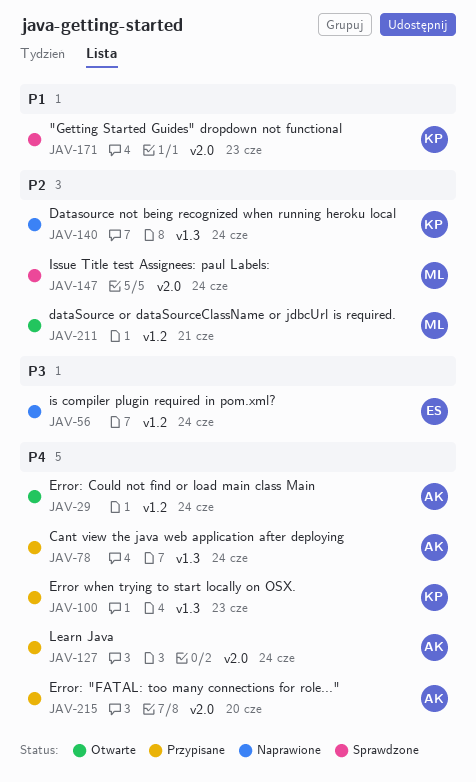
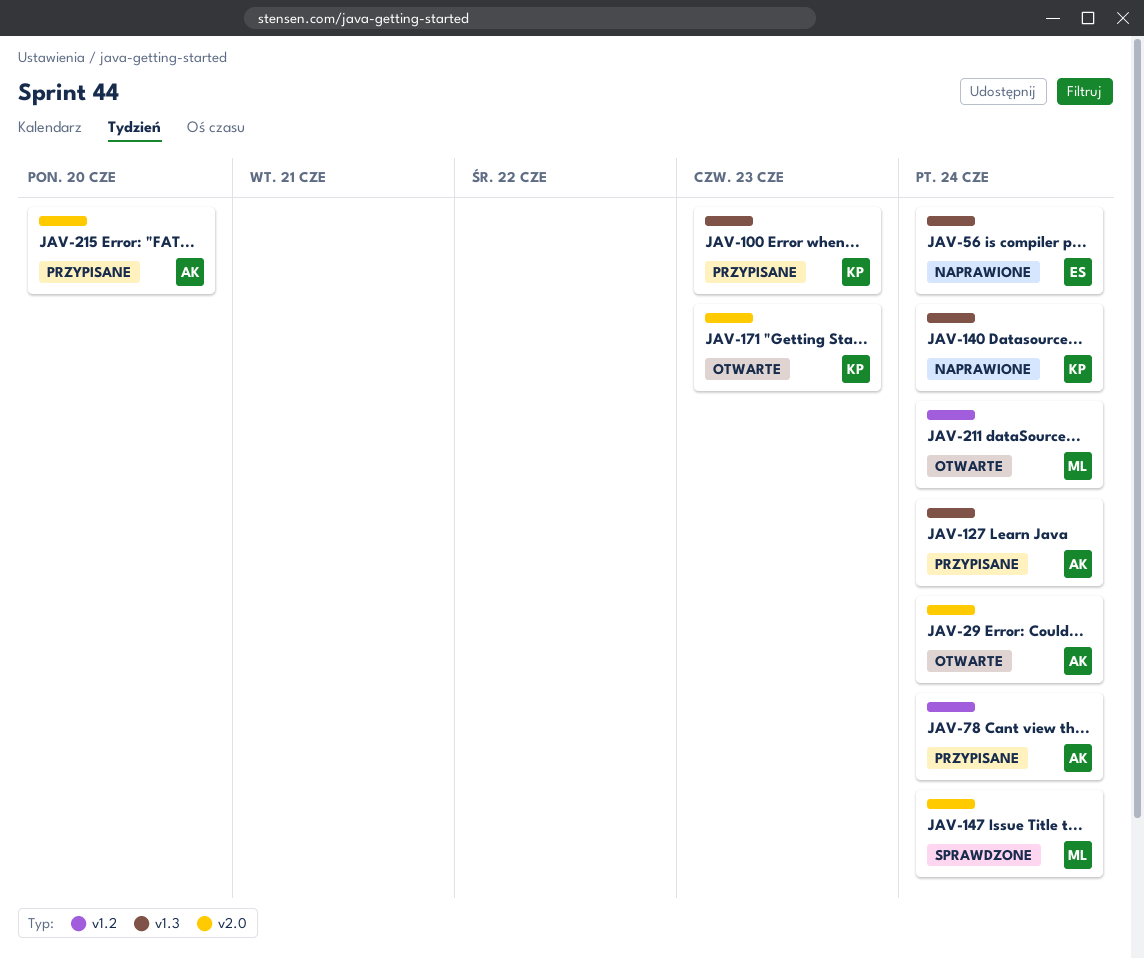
JAV-29, label: v1.2 -> v2.0
JAV-56, label: v1.2 -> v1.3
JAV-78, label: v1.3 -> v1.2
JAV-127, label: v2.0 -> v1.3
JAV-171, status: Sprawdzone -> Otwarte
JAV-211, due: Jun 21 -> Jun 24

